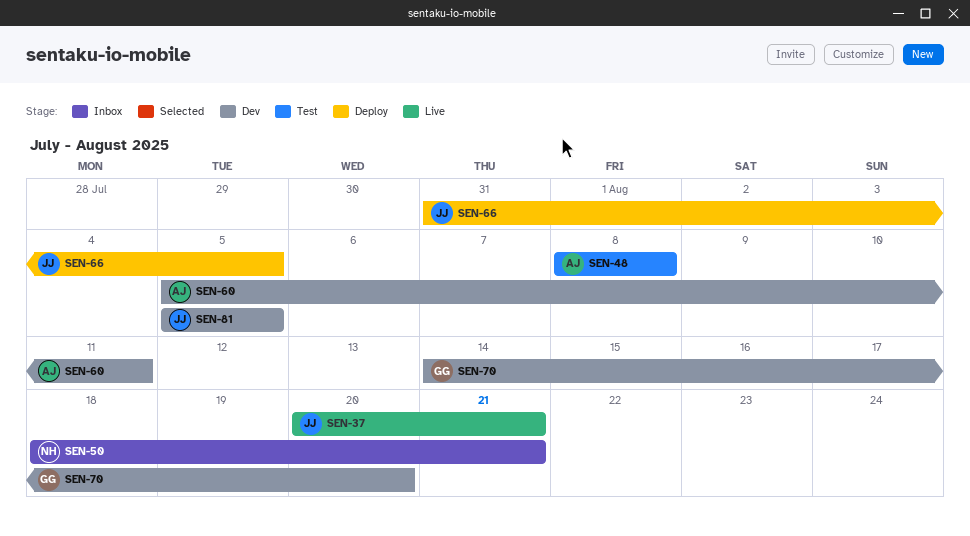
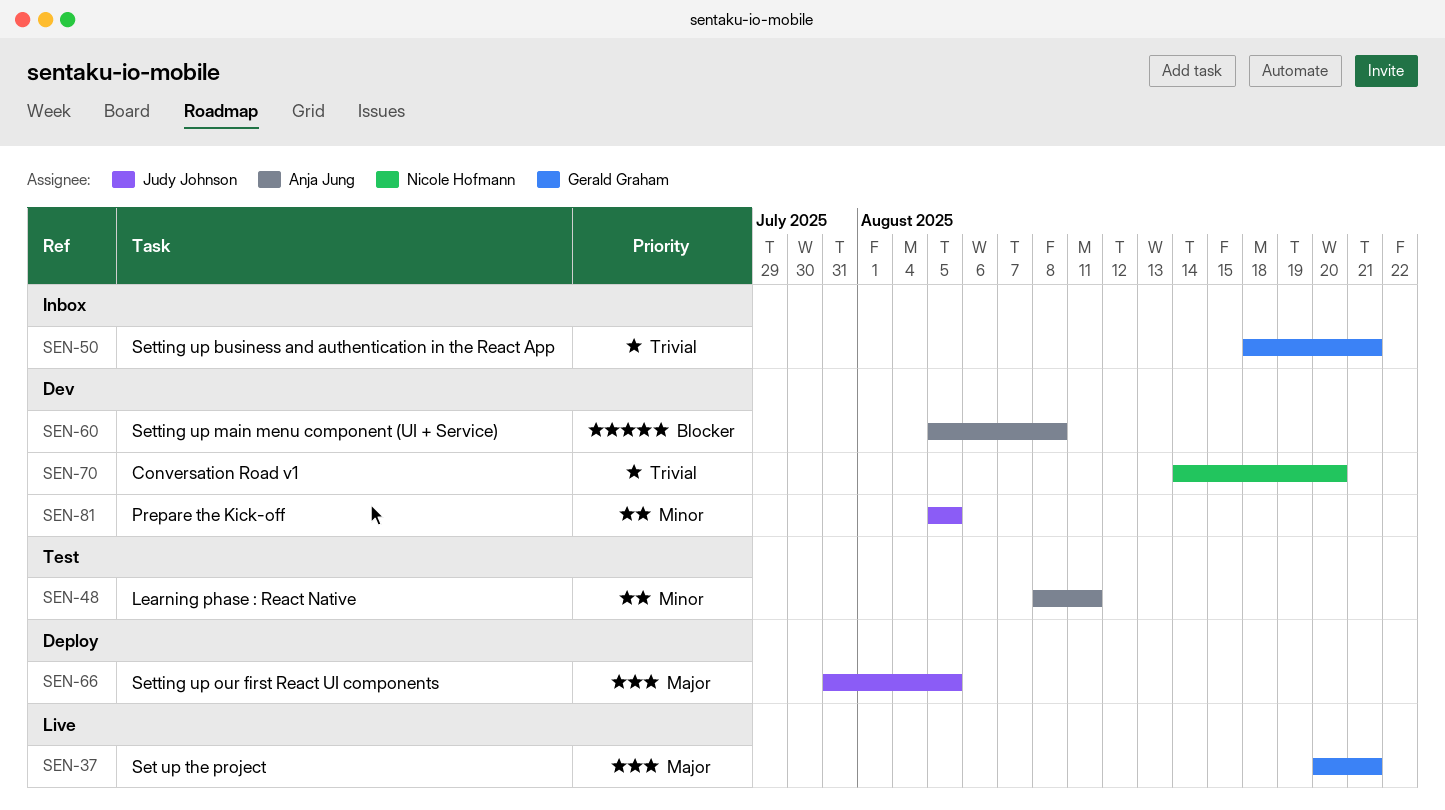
SEN-37, owner: Judy Johnson -> Gerald Graham
SEN-48, due: Aug 8 -> Aug 11
SEN-50, owner: Nicole Hofmann -> Gerald Graham
SEN-60, due: Aug 11 -> Aug 8
SEN-70, owner: Gerald Graham -> Nicole Hofmann

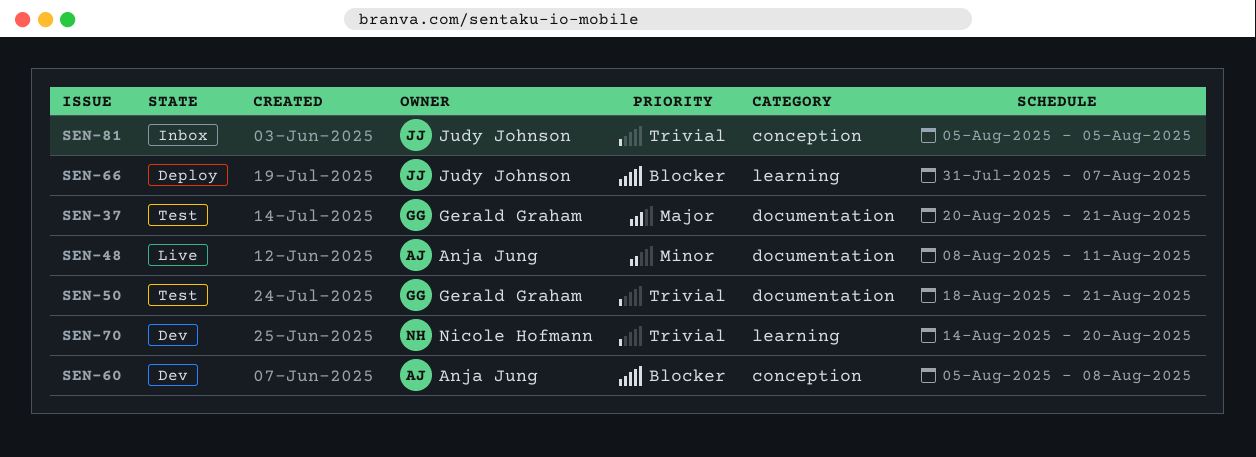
SEN-37, status: Live -> Test
SEN-48, status: Test -> Live
SEN-50, status: Inbox -> Test
SEN-66, priority: Major -> Blocker
SEN-66, due: Aug 5 -> Aug 7
SEN-81, status: Dev -> Inbox
SEN-81, priority: Minor -> Trivial

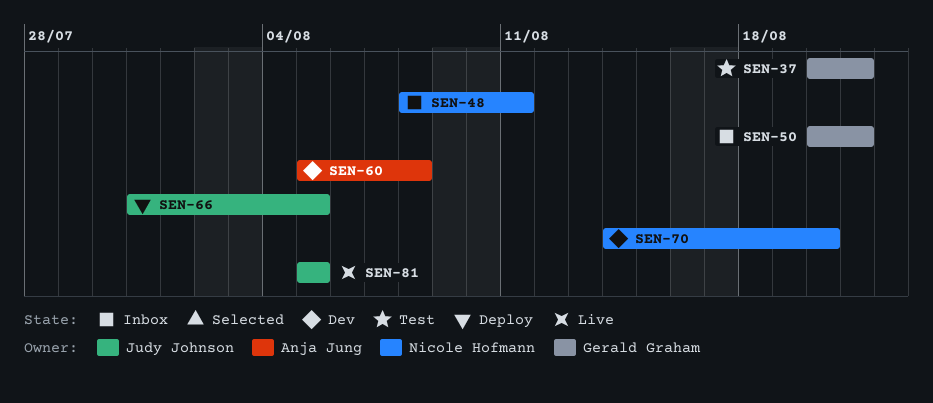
SEN-48, status: Live -> Inbox
SEN-48, owner: Anja Jung -> Nicole Hofmann
SEN-50, status: Test -> Inbox
SEN-50, start: Aug 18 -> Aug 20
SEN-66, due: Aug 7 -> Aug 5
SEN-81, status: Inbox -> Live

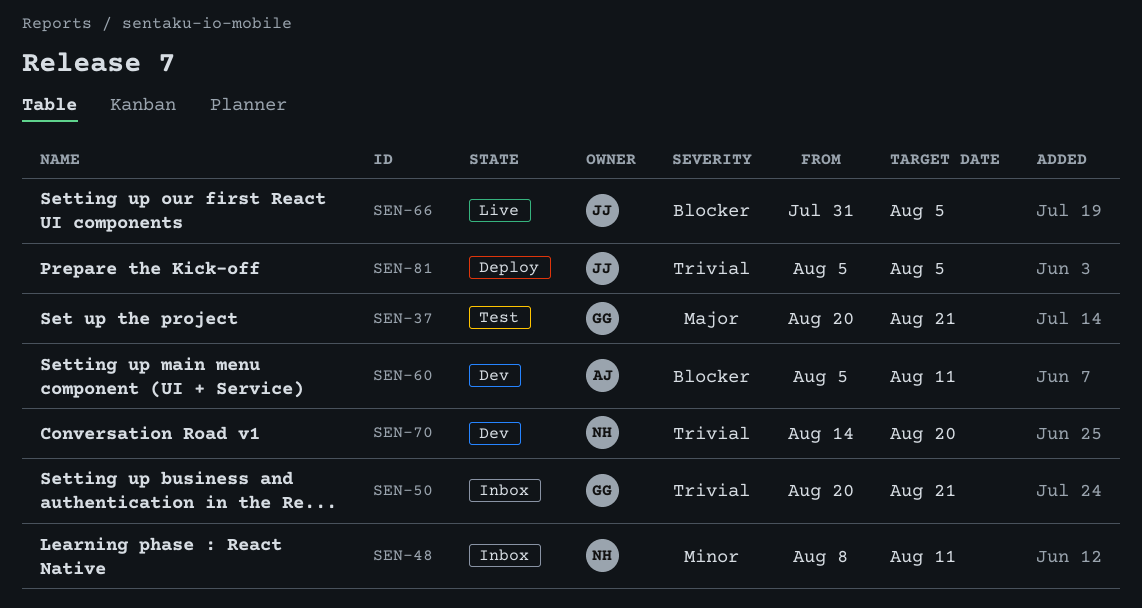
SEN-60, due: Aug 8 -> Aug 11
SEN-66, status: Deploy -> Live
SEN-81, status: Live -> Deploy

